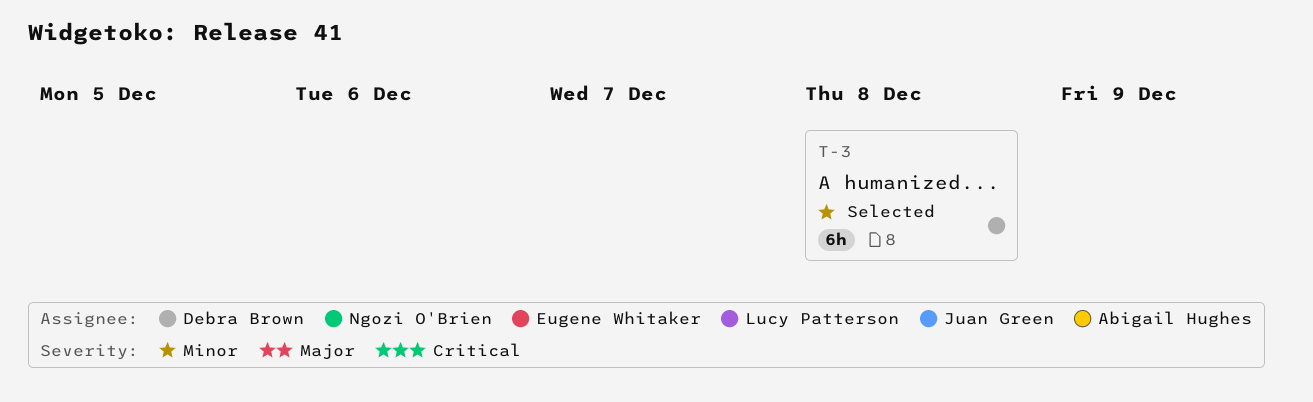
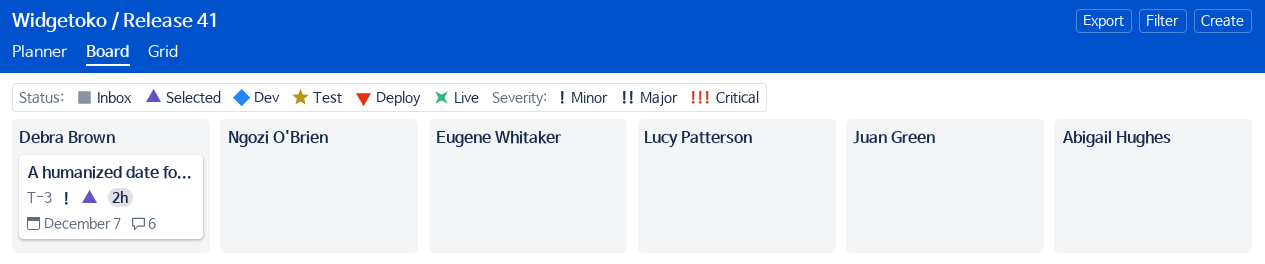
T-3, estimate: 6h -> 2h
T-3, due: Dec 8 -> Dec 7

